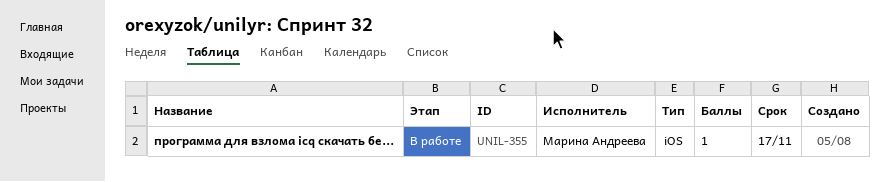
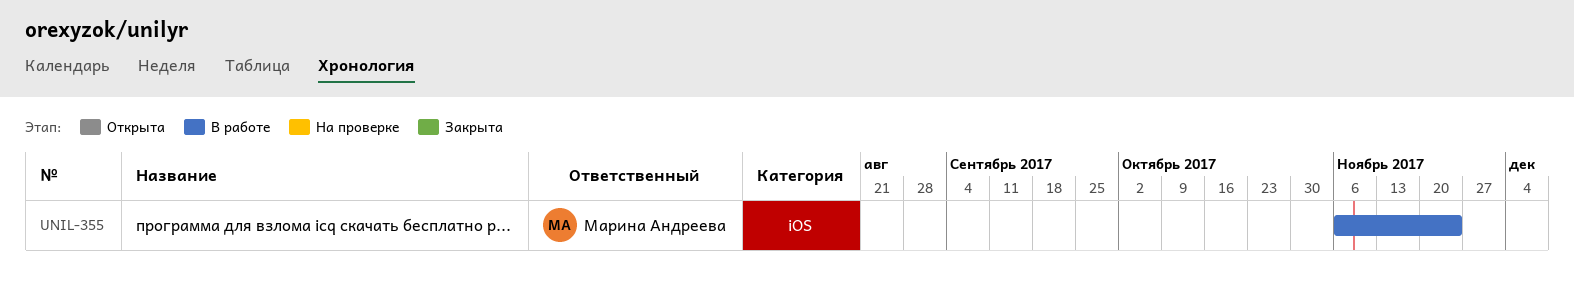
UNIL-355, due: Nov 17 -> Nov 24

